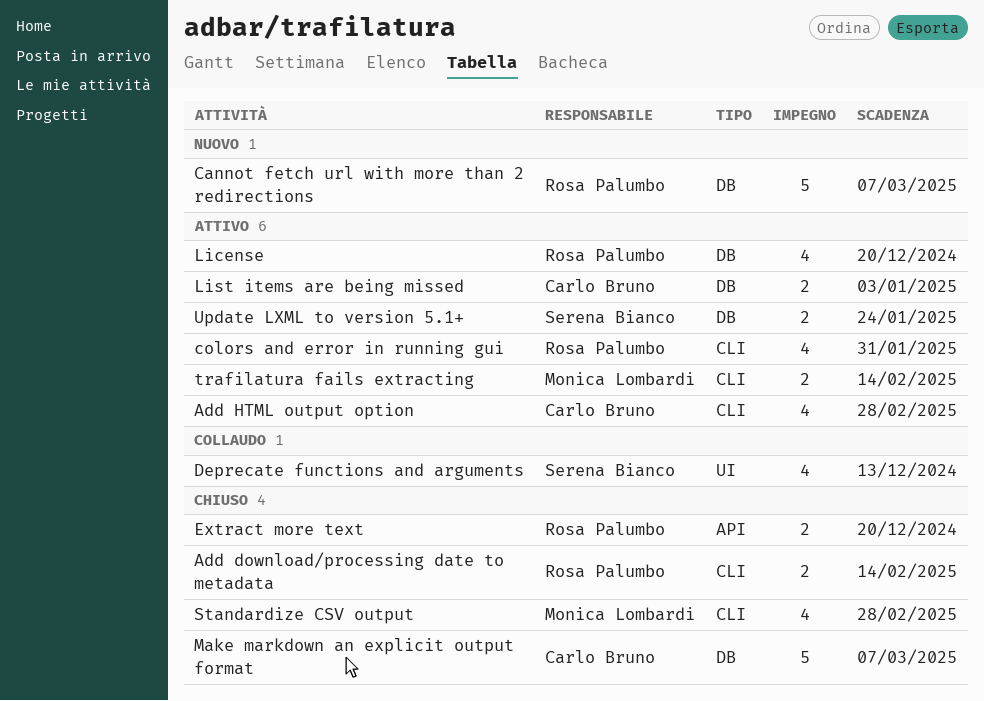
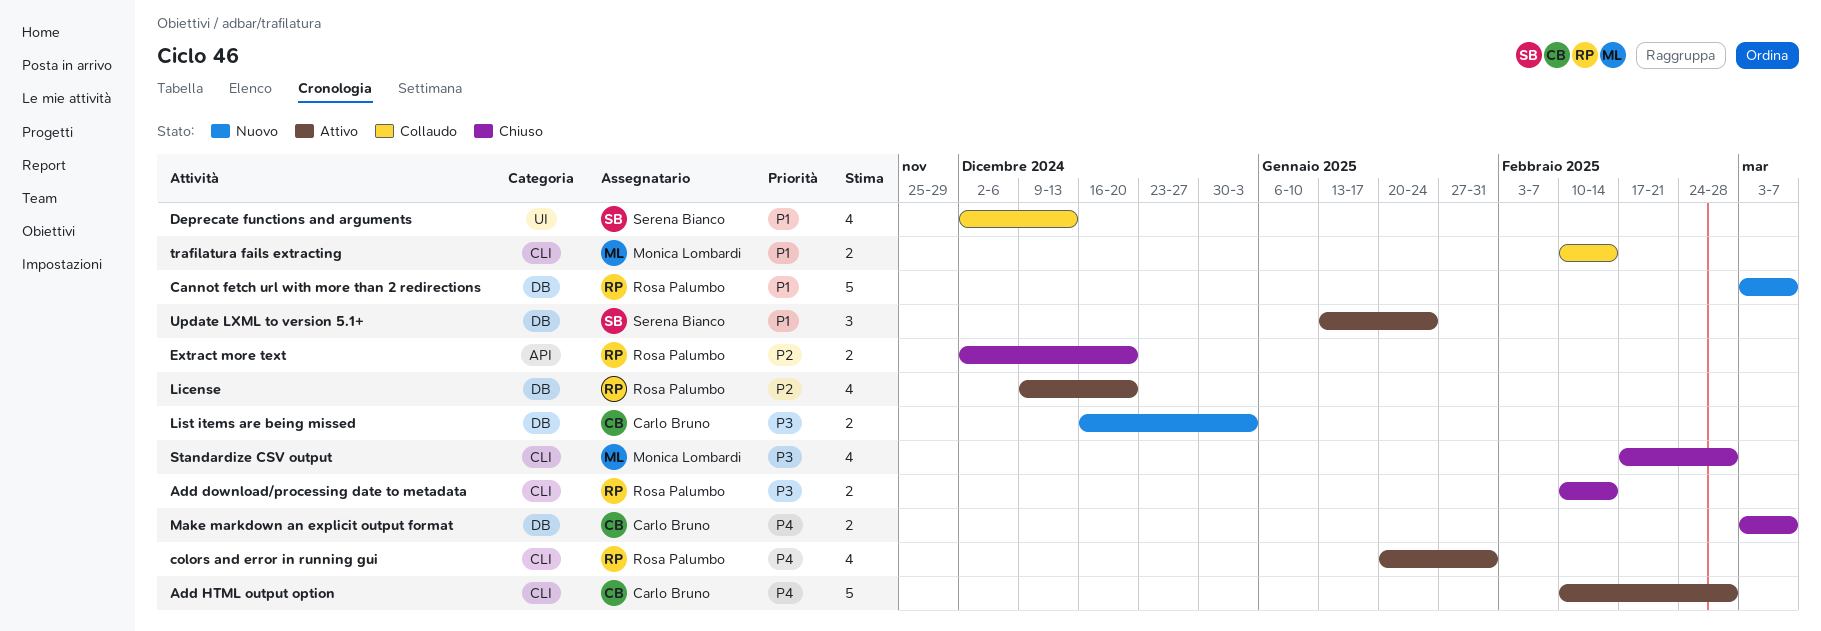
Add HTML output option, estimate: 4 -> 5
List items are being missed, status: Attivo -> Nuovo
Make markdown an explicit output format, estimate: 5 -> 2
trafilatura fails extracting, status: Attivo -> Collaudo
Update LXML to version 5.1+, estimate: 2 -> 3

